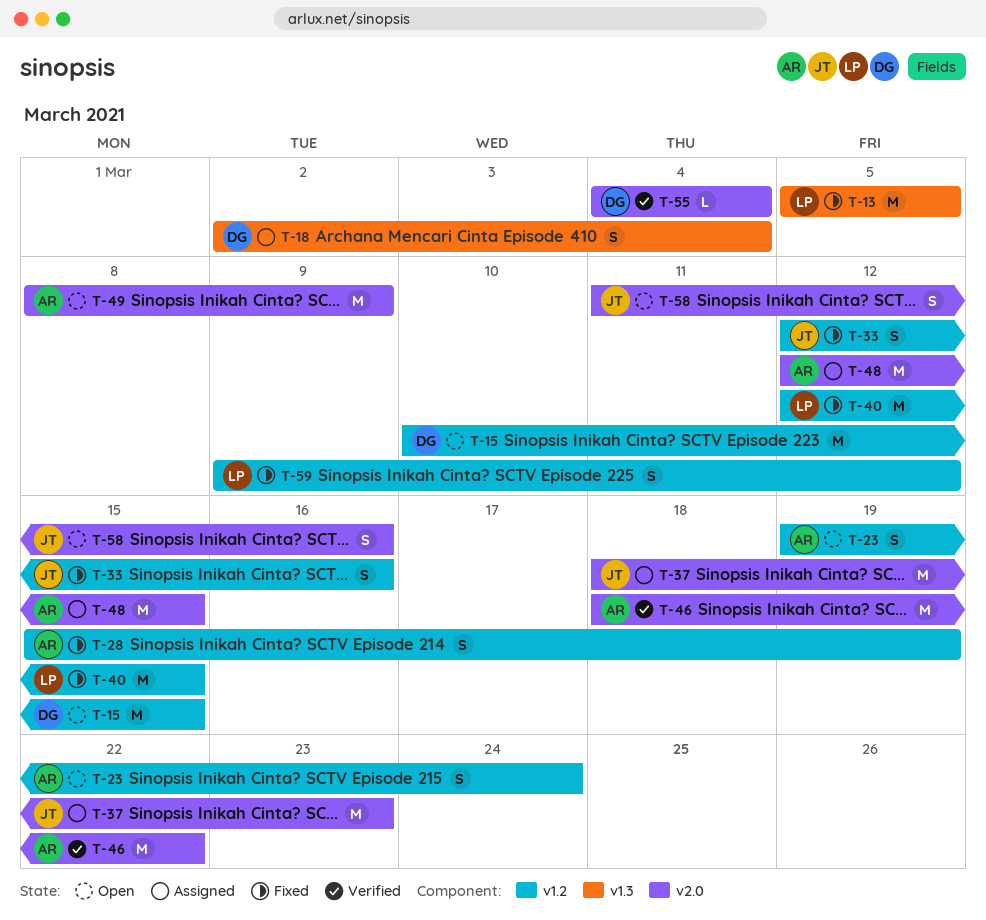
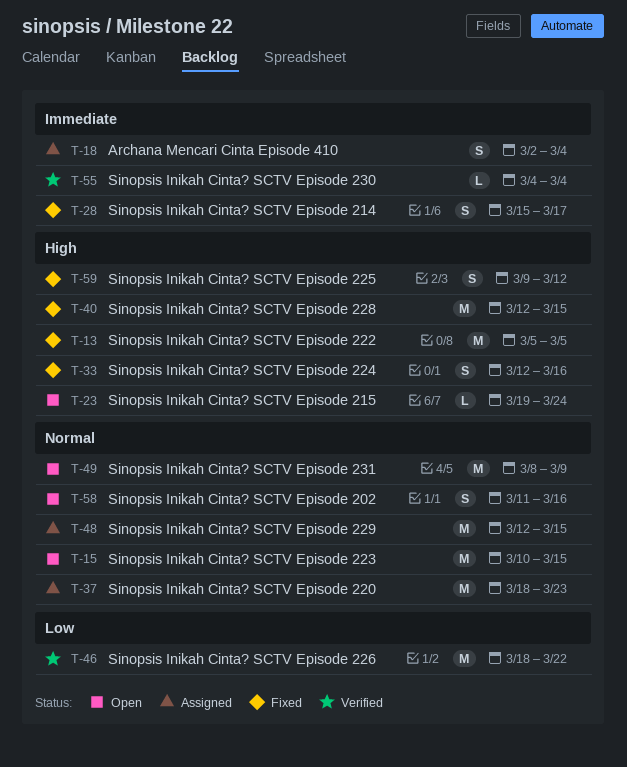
T-23, estimate: S -> L
T-28, due: Mar 19 -> Mar 17

